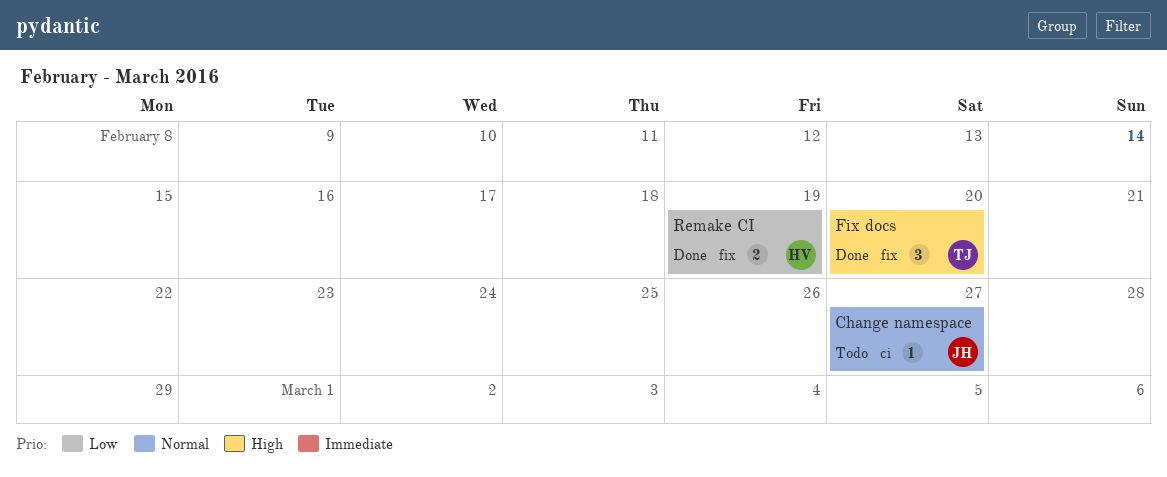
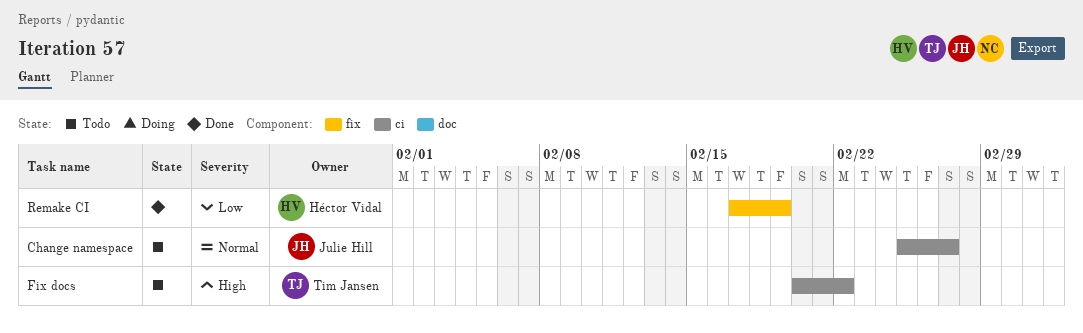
Fix docs, status: Done -> Todo
Fix docs, label: fix -> ci
Fix docs, due: Feb 20 -> Feb 22

